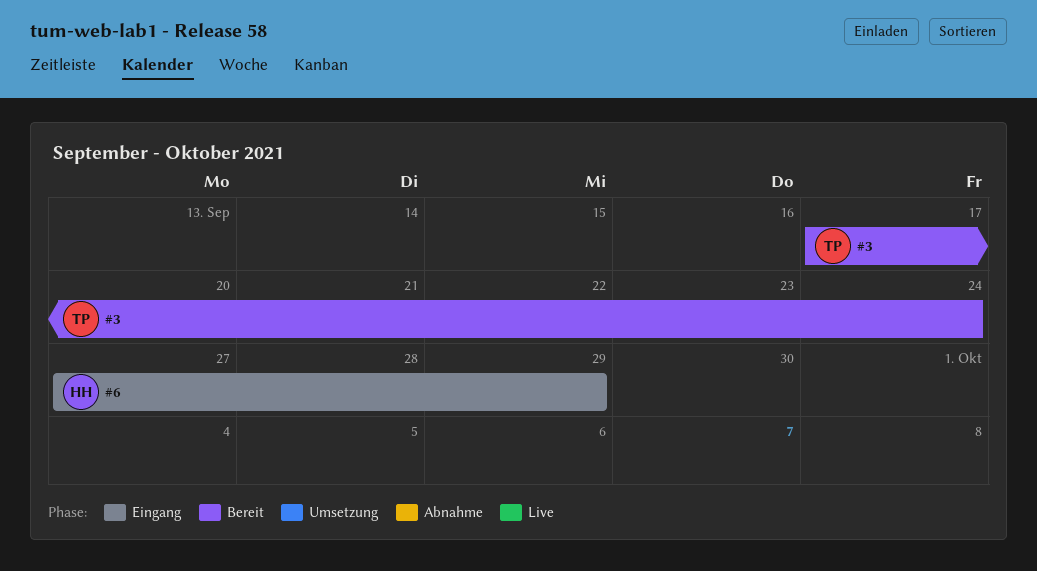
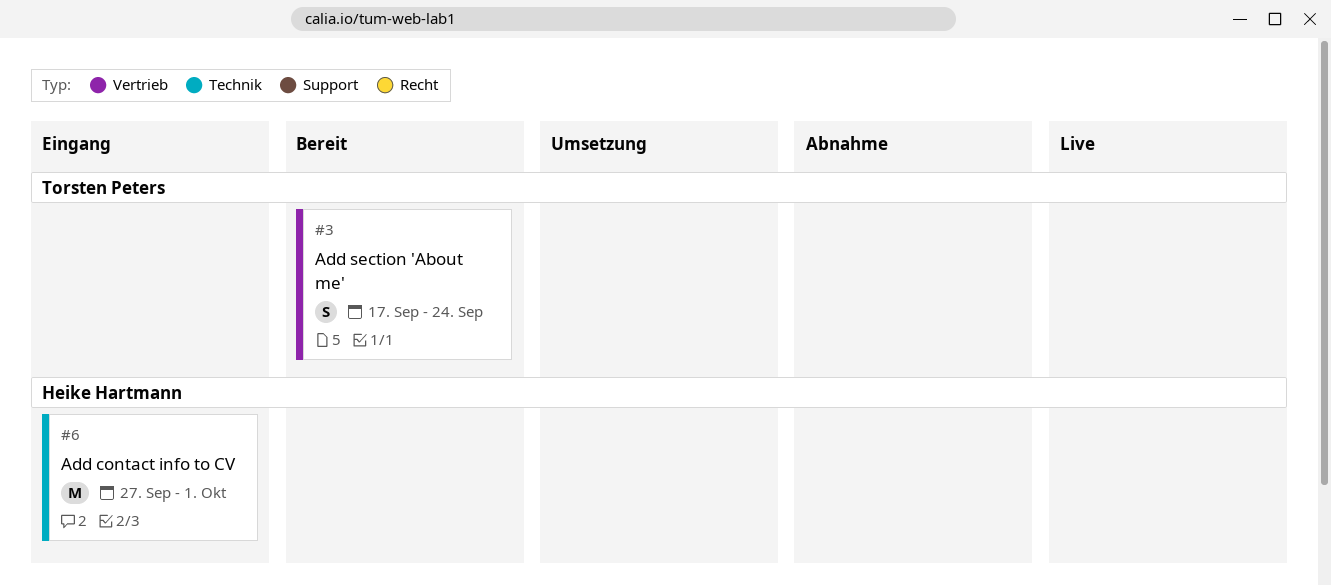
#6, due: Sep 29 -> Oct 1

